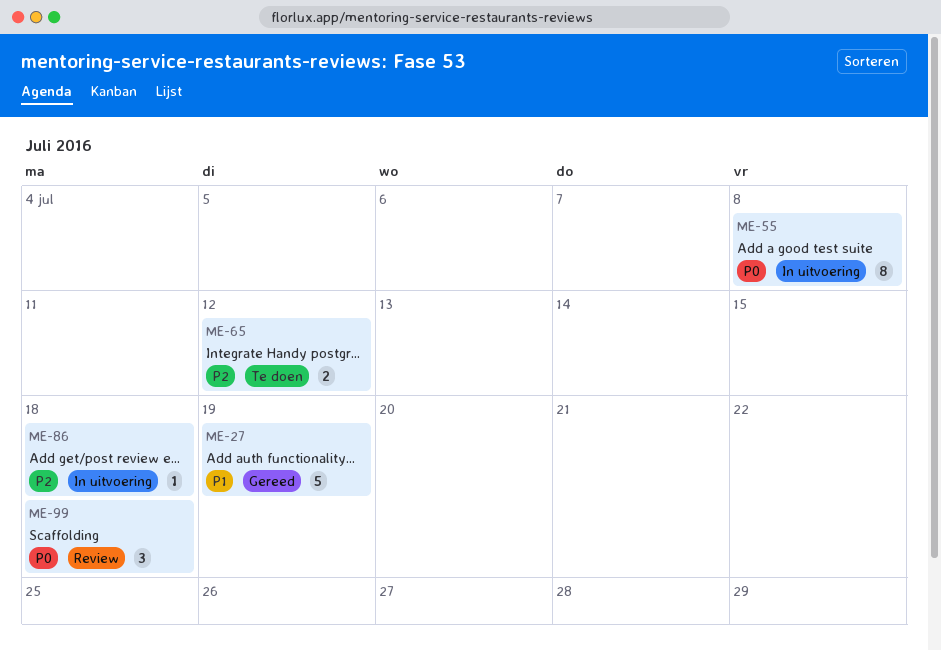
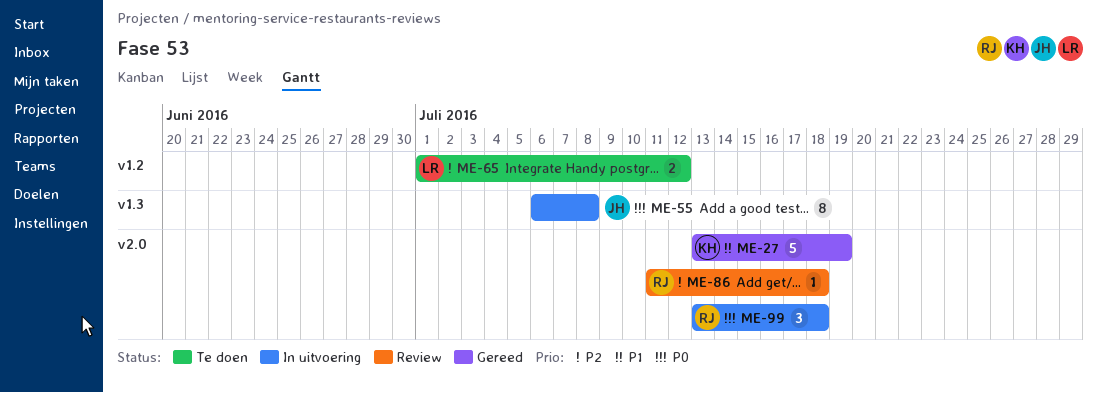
ME-86, status: In uitvoering -> Review
ME-99, status: Review -> In uitvoering

